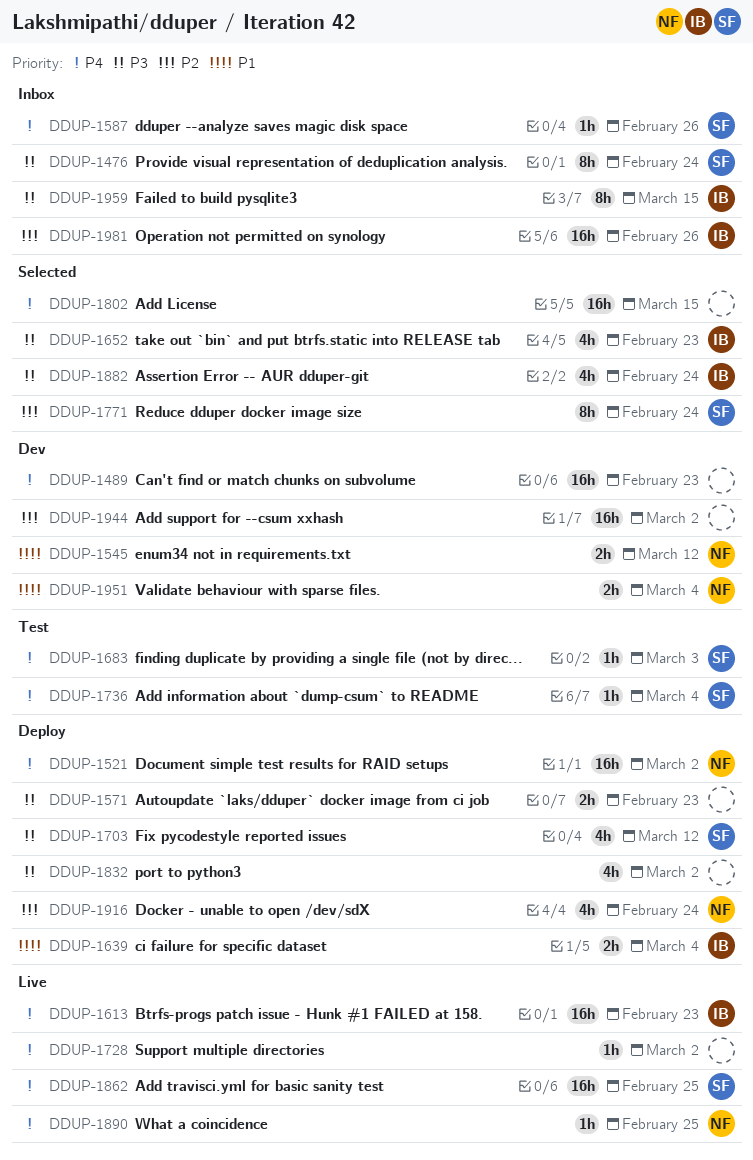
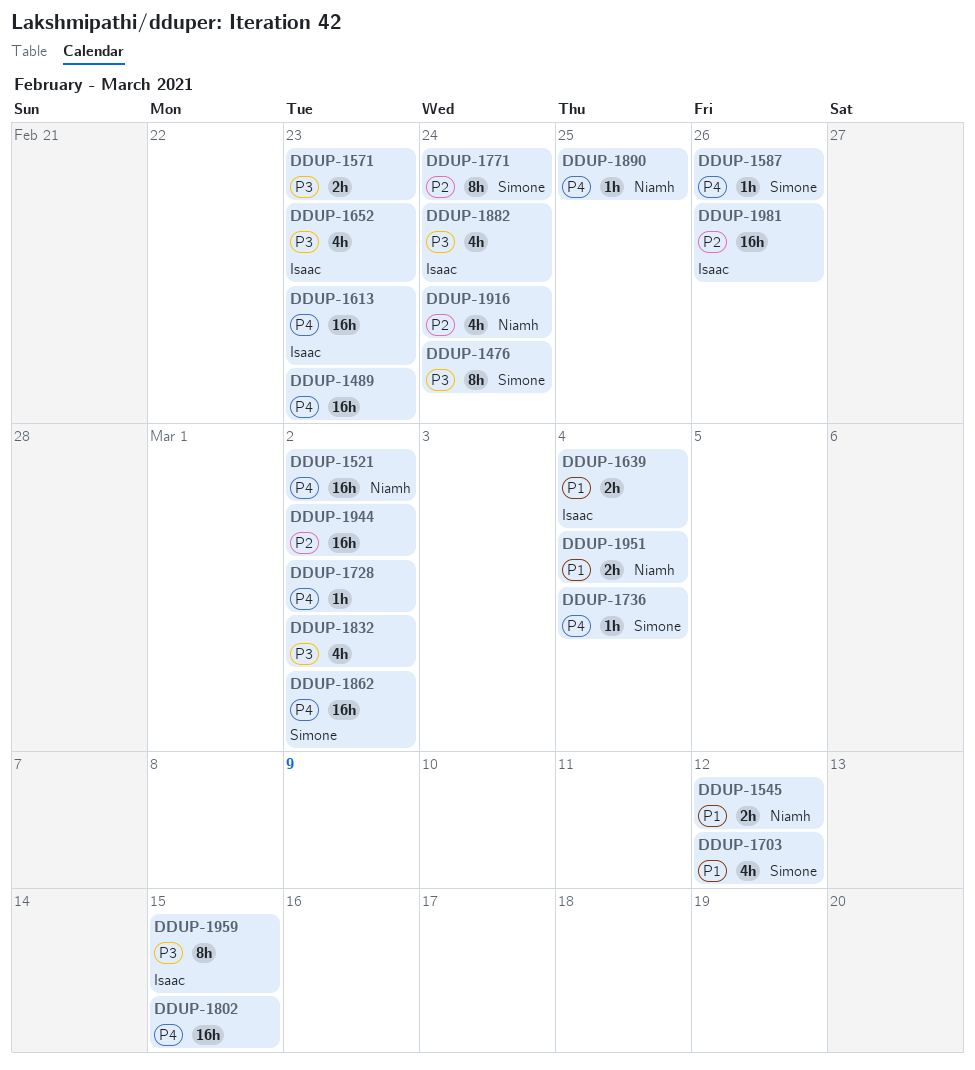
DDUP-1683: present -> none
DDUP-1703, priority: P3 -> P1
DDUP-1862, due: Feb 25 -> Mar 2

